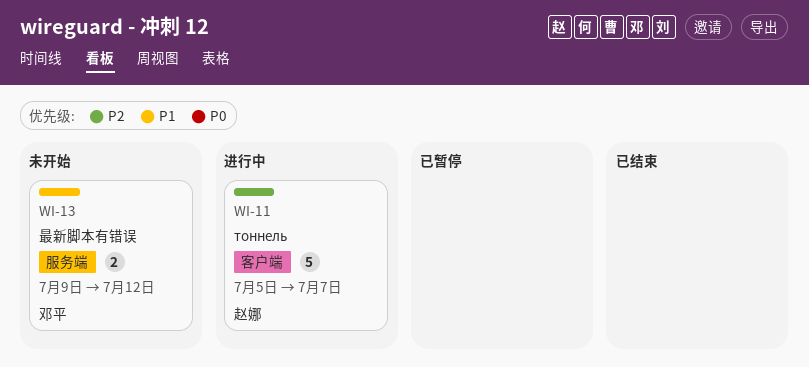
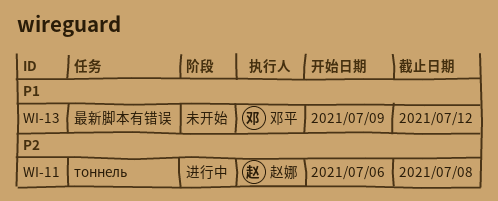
WI-11, start: Jul 5 -> Jul 6
WI-11, due: Jul 7 -> Jul 8

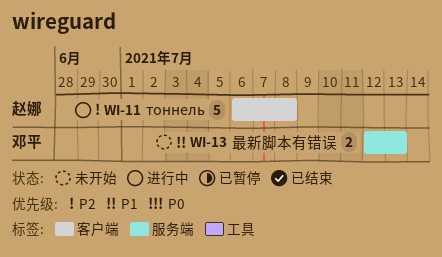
WI-13, start: Jul 9 -> Jul 12
WI-13, due: Jul 12 -> Jul 13

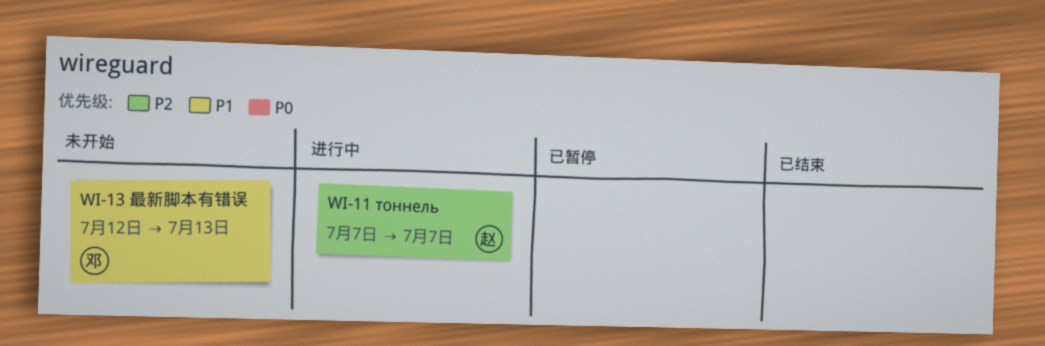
WI-11, start: Jul 6 -> Jul 7
WI-11, due: Jul 8 -> Jul 7

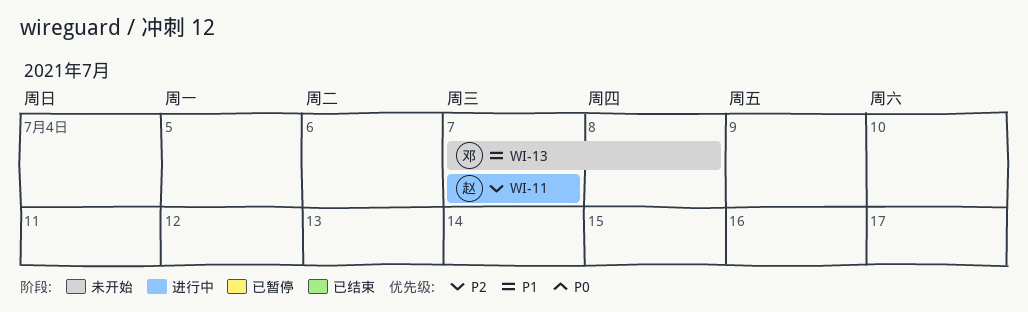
WI-13, start: Jul 12 -> Jul 7
WI-13, due: Jul 13 -> Jul 8

